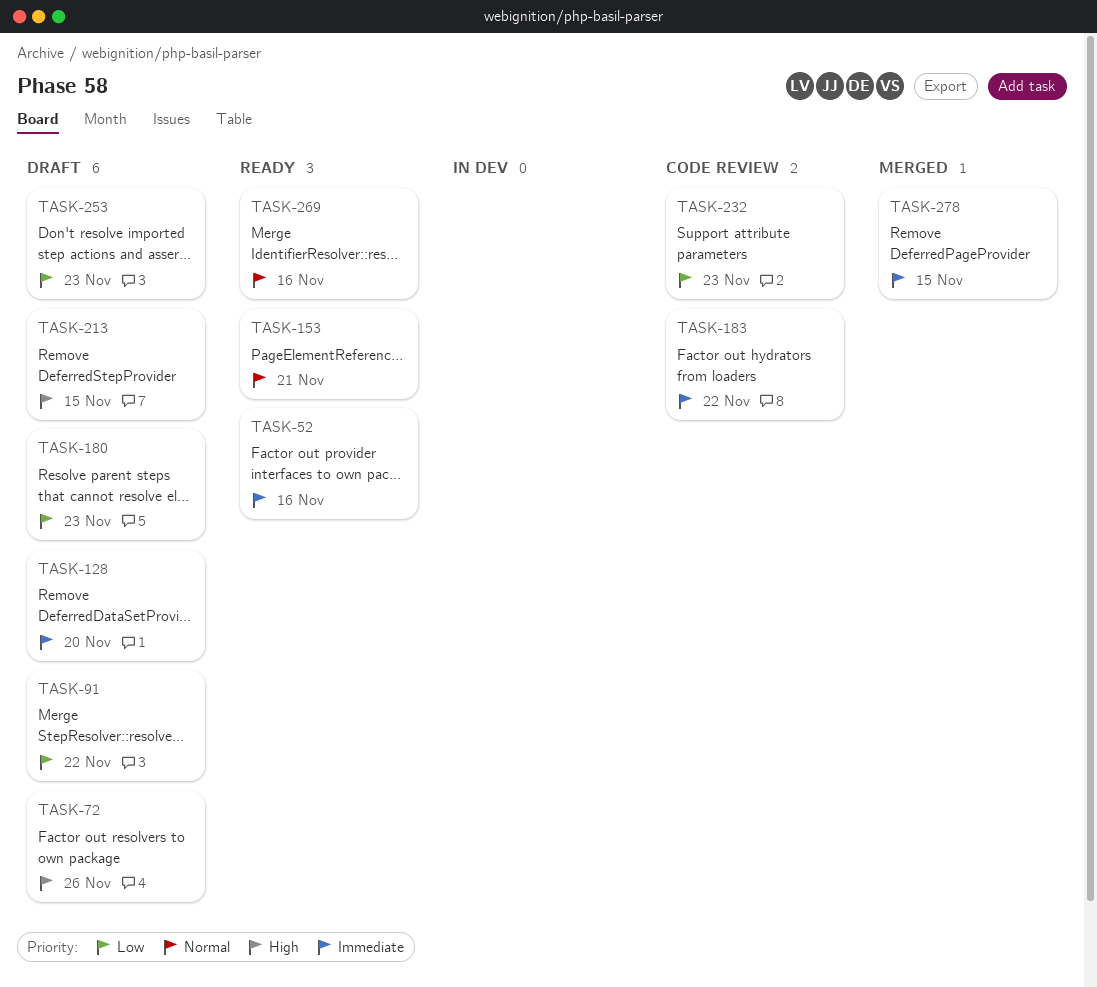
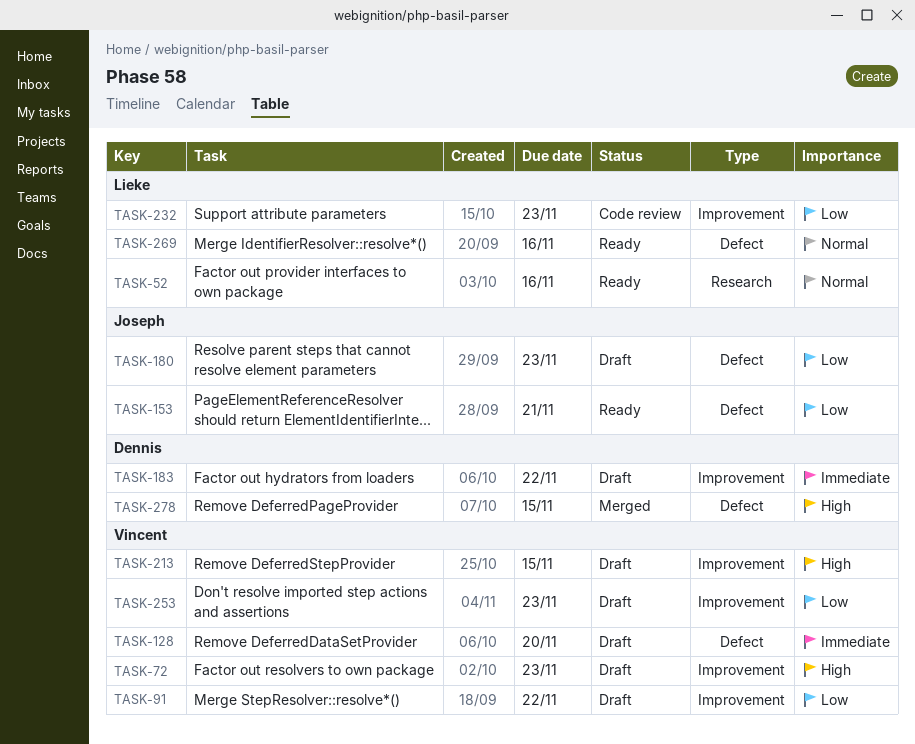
TASK-52, priority: Immediate -> Normal
TASK-72, due: Nov 26 -> Nov 23
TASK-153, priority: Normal -> Low
TASK-183, status: Code review -> Draft
TASK-278, priority: Immediate -> High

